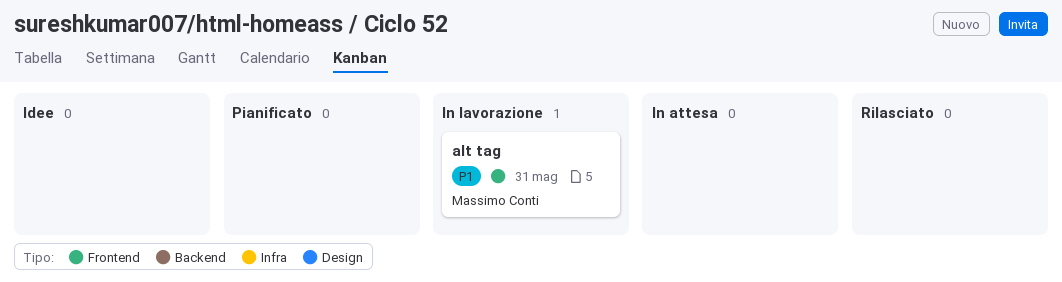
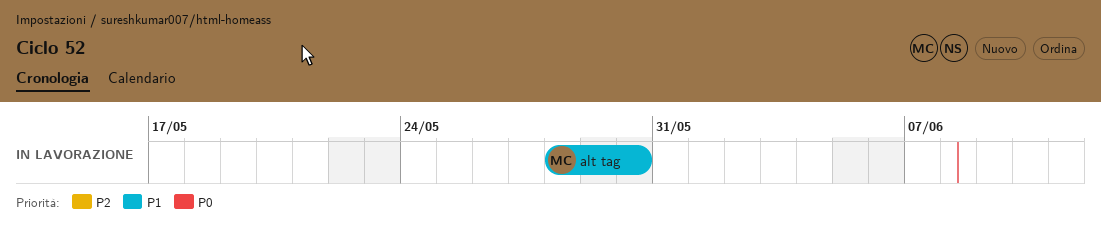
alt tag, due: May 31 -> May 30

